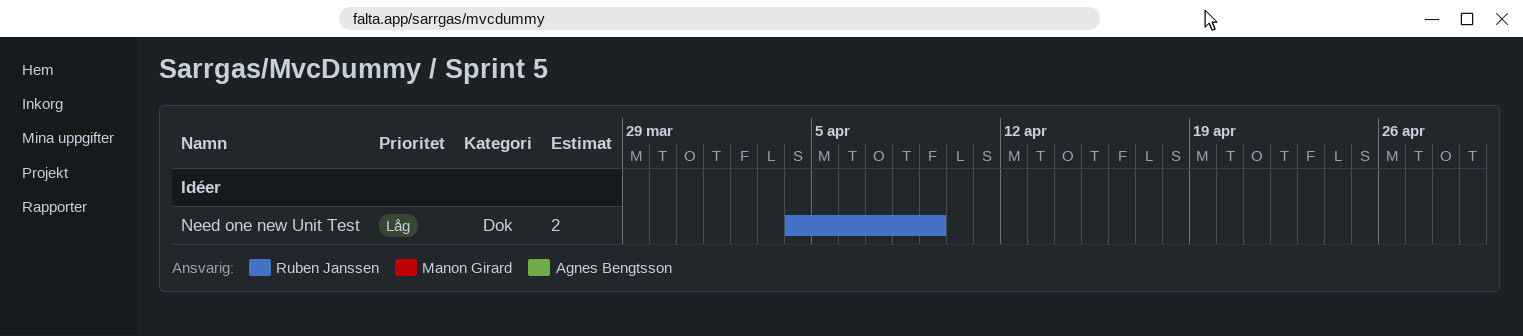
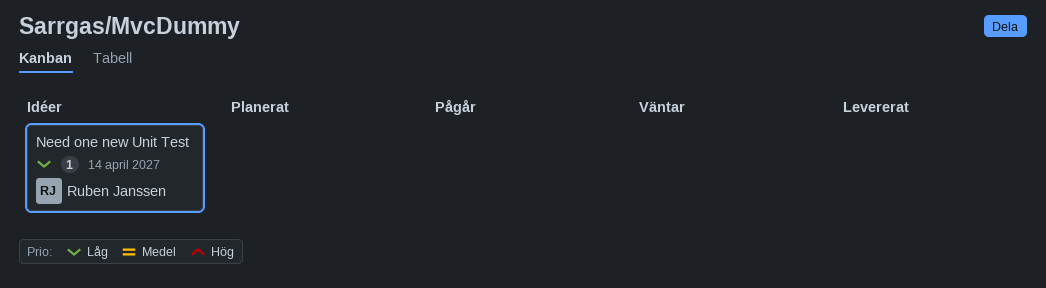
Need one new Unit Test, estimate: 2 -> 1
Need one new Unit Test, due: Apr 9 -> Apr 14

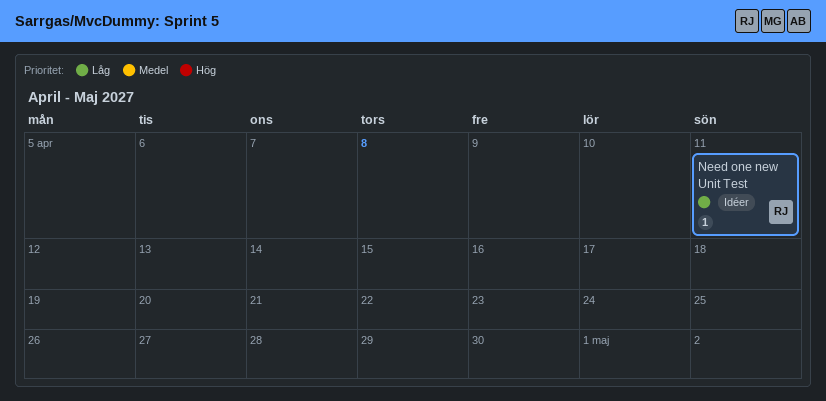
Need one new Unit Test, due: Apr 14 -> Apr 11

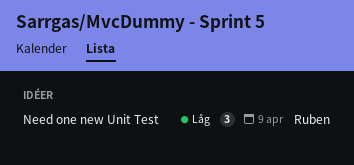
Need one new Unit Test, estimate: 1 -> 3
Need one new Unit Test, due: Apr 11 -> Apr 9

